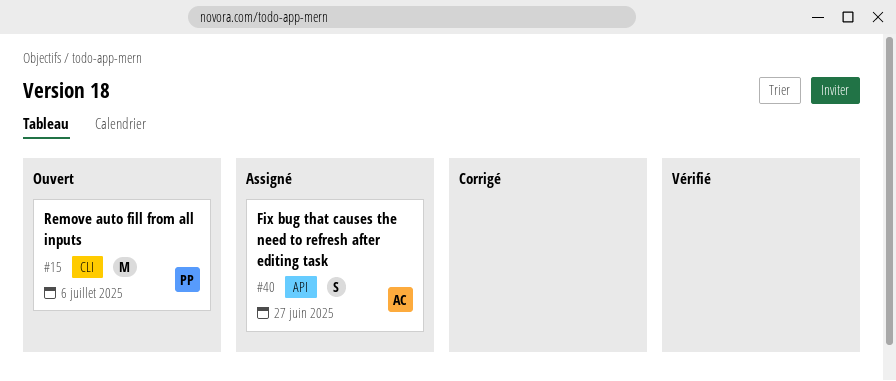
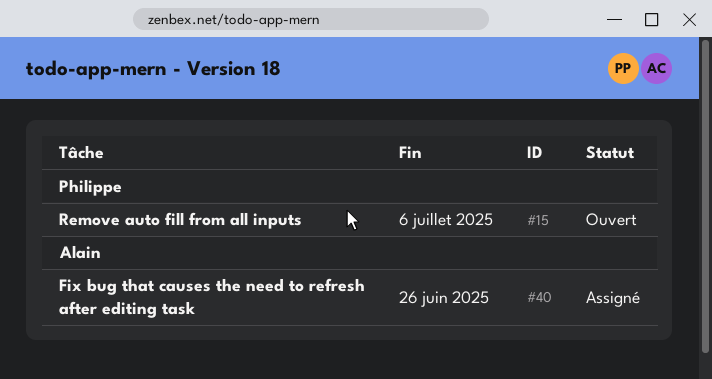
#40, due: Jun 27 -> Jun 26

